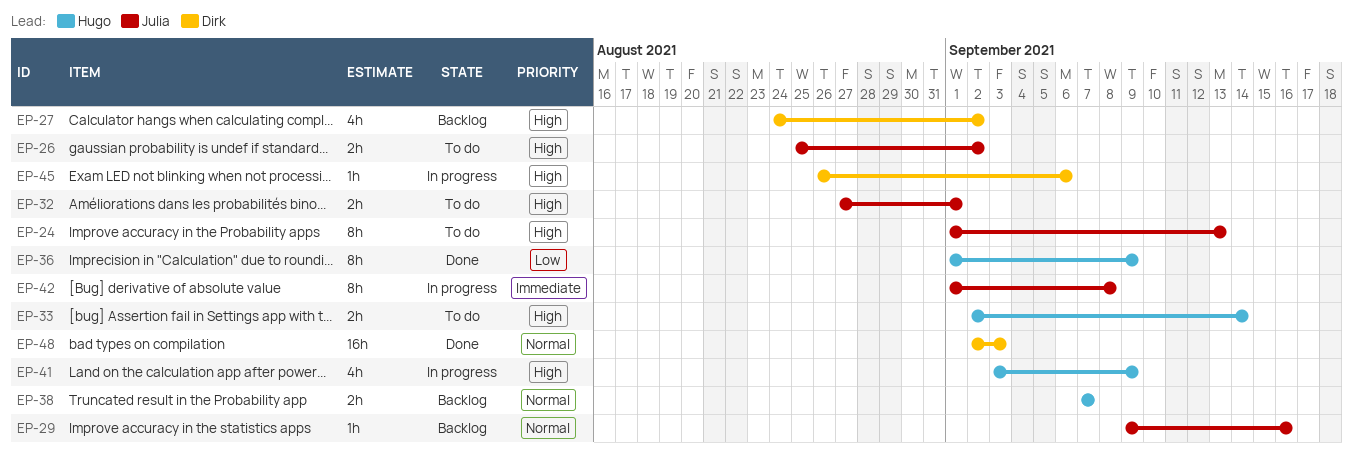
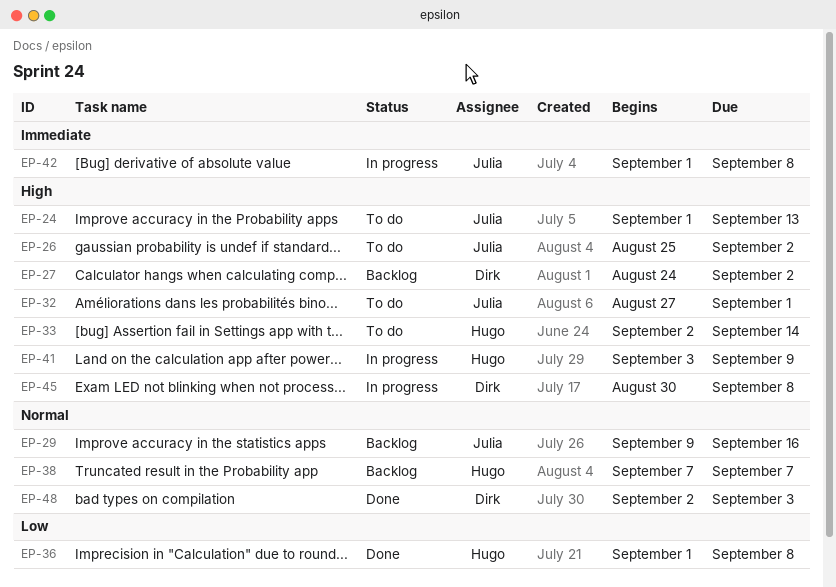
EP-36, due: Sep 9 -> Sep 8
EP-45, start: Aug 26 -> Aug 30
EP-45, due: Sep 6 -> Sep 8

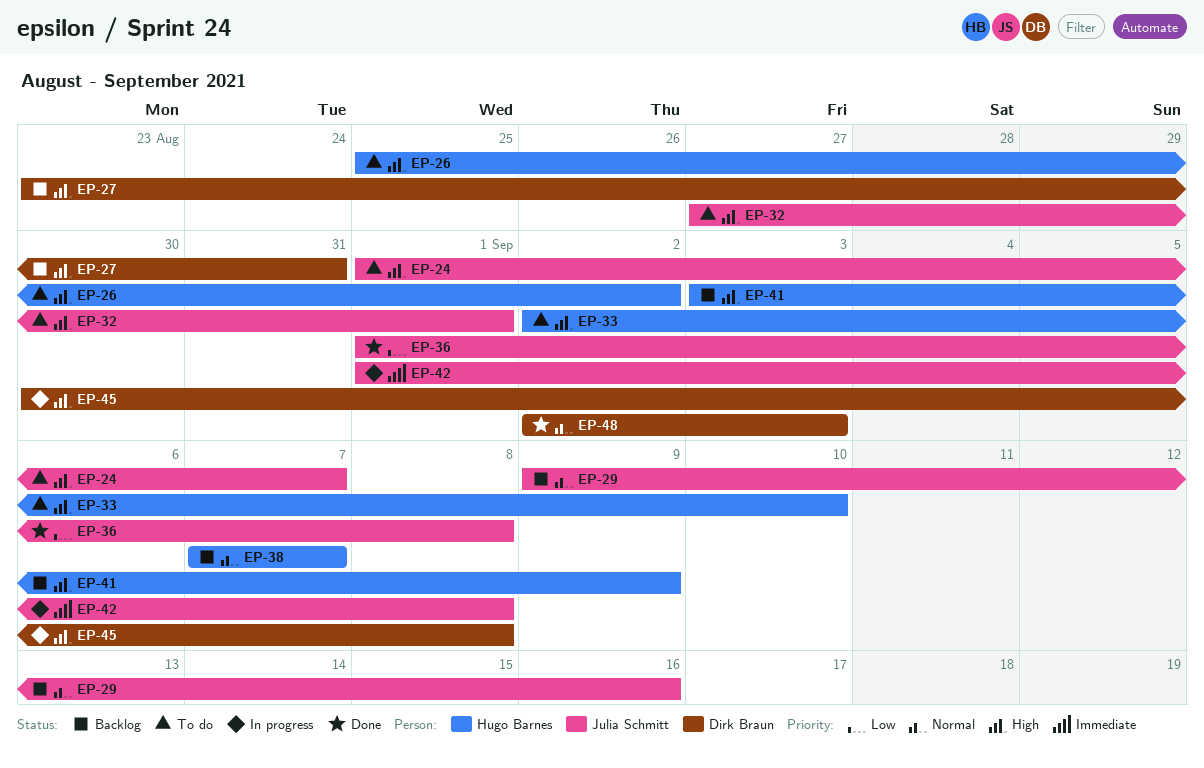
EP-24, due: Sep 13 -> Sep 7
EP-26, owner: Julia Schmitt -> Hugo Barnes
EP-27, start: Aug 24 -> Aug 23
EP-27, due: Sep 2 -> Aug 31
EP-33, due: Sep 14 -> Sep 10
EP-36, owner: Hugo Barnes -> Julia Schmitt
EP-41, status: In progress -> Backlog

